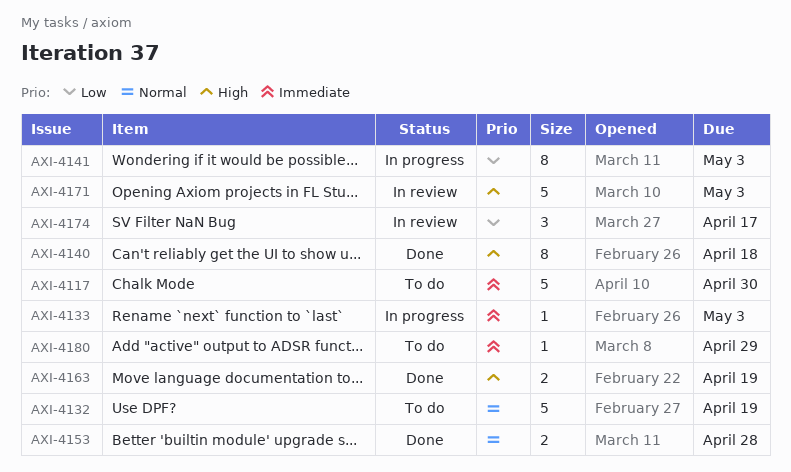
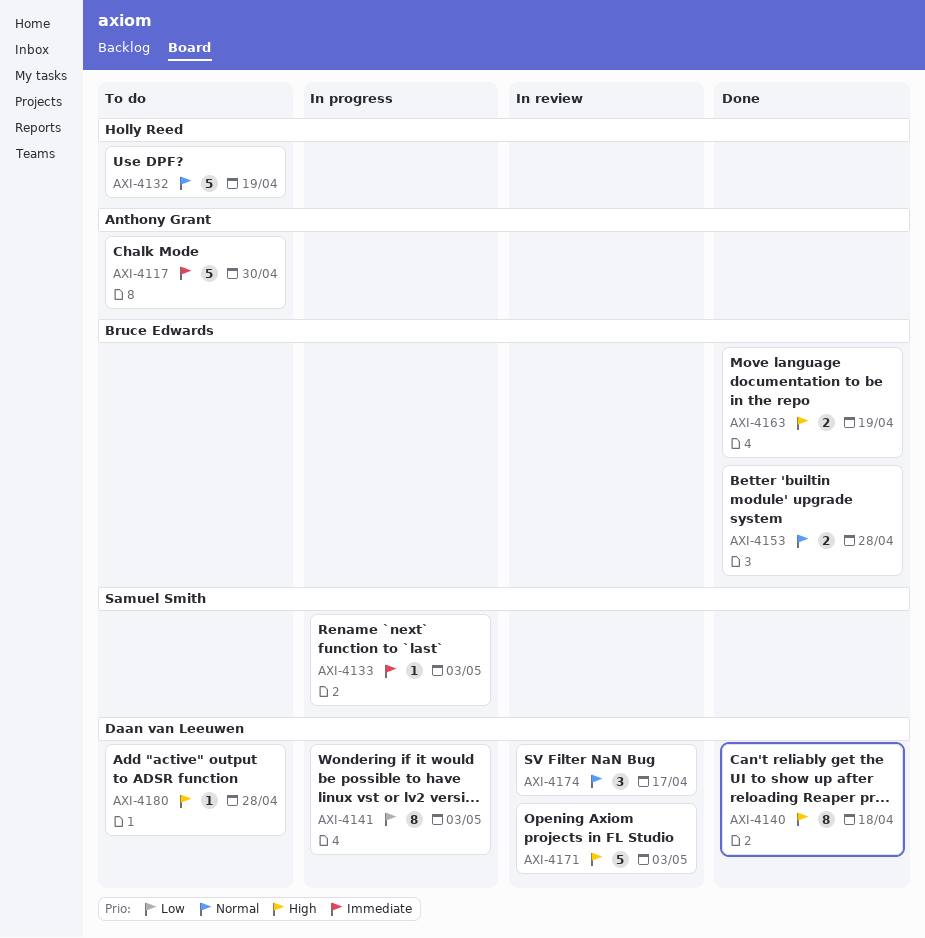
AXI-4174, priority: Low -> Normal
AXI-4180, priority: Immediate -> High
AXI-4180, due: Apr 29 -> Apr 28

